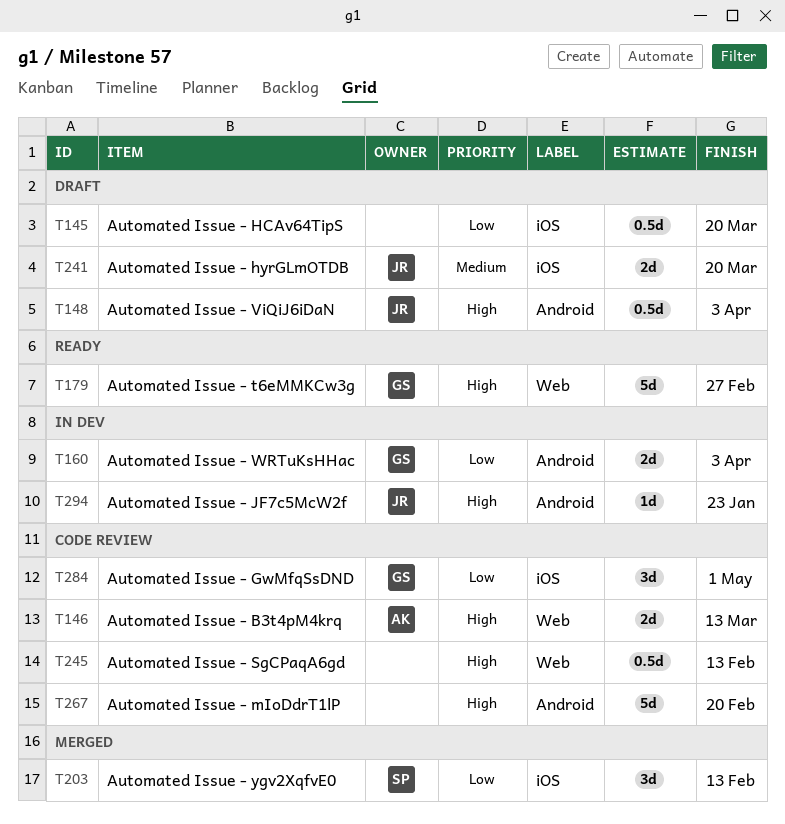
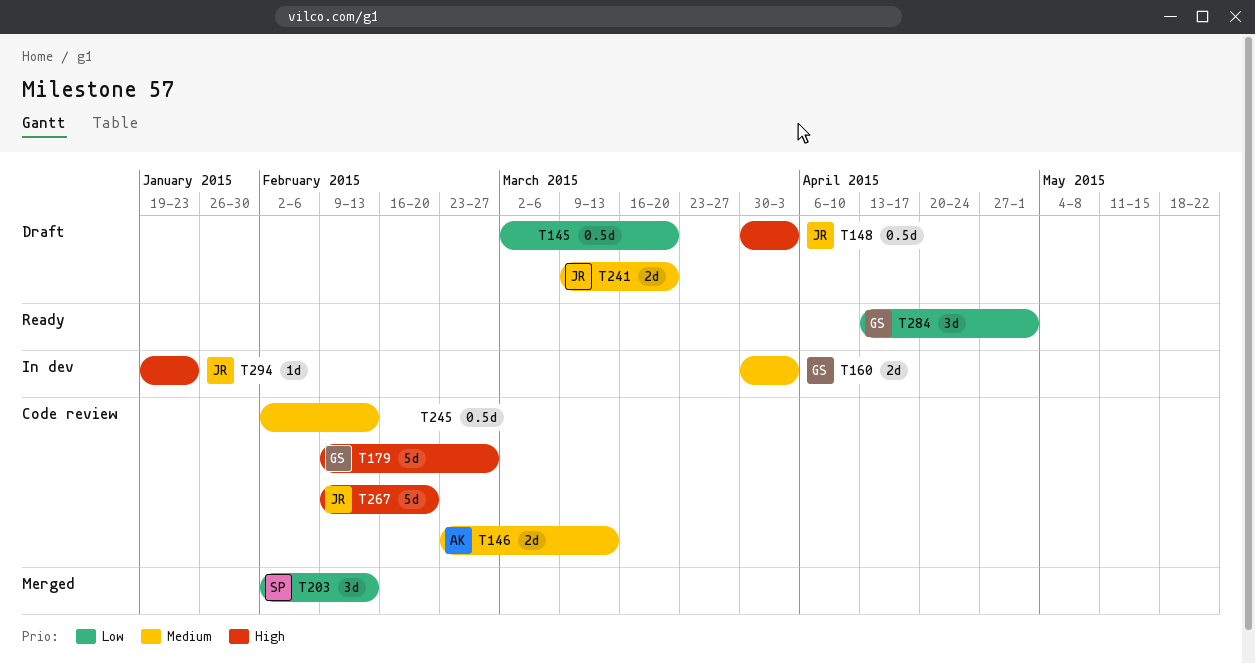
T146, priority: High -> Medium
T160, priority: Low -> Medium
T179, status: Ready -> Code review
T245, priority: High -> Medium
T267, owner: none -> JR
T284, status: Code review -> Ready

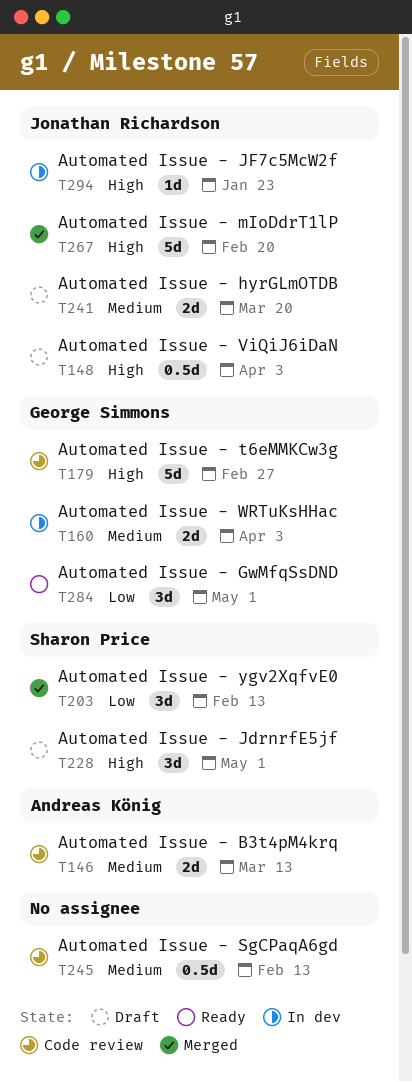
T145: present -> none
T228: none -> present
T267, status: Code review -> Merged

